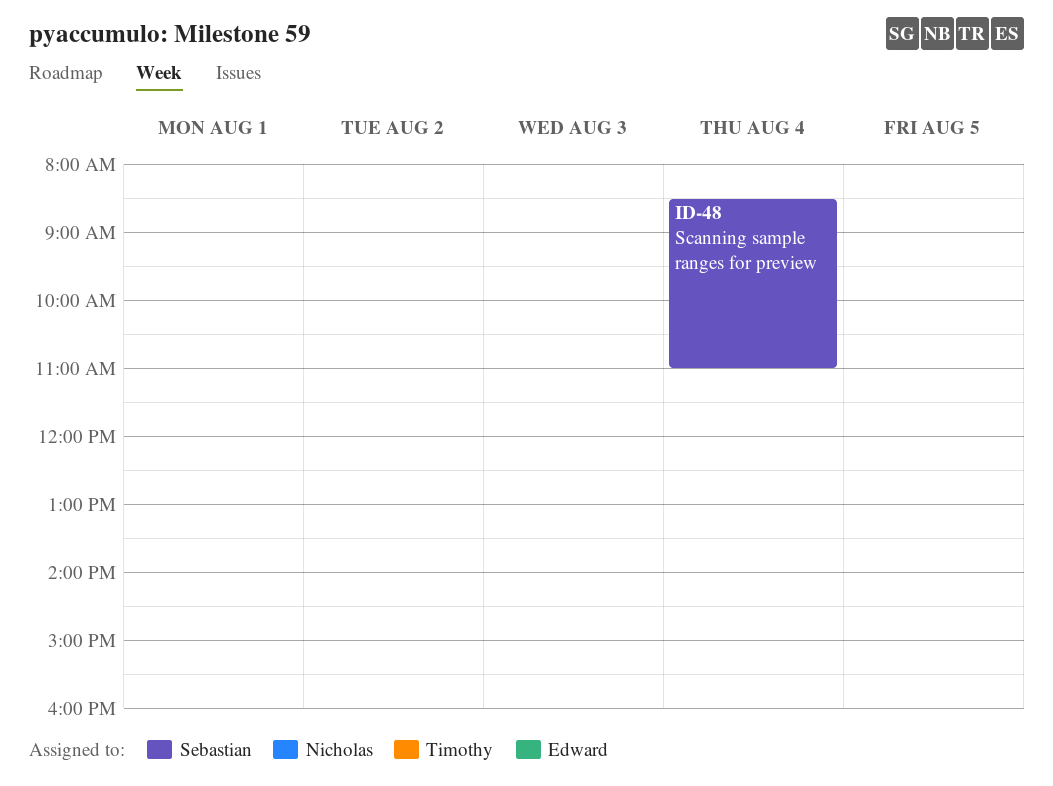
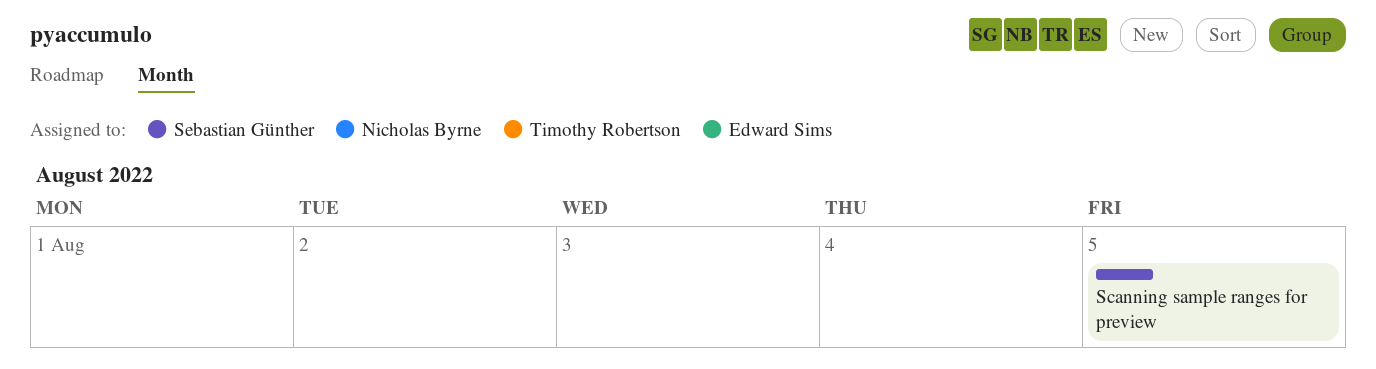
Scanning sample ranges for preview, day: Aug 4 -> Aug 5

